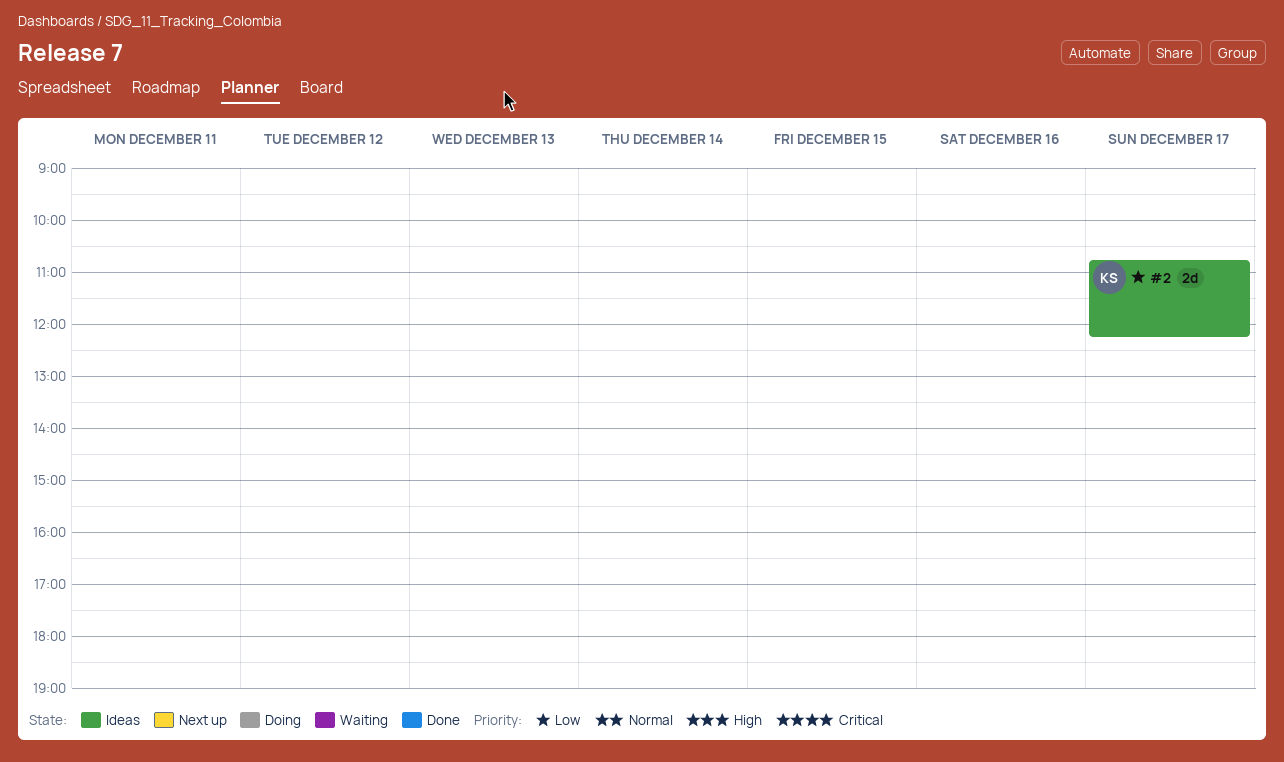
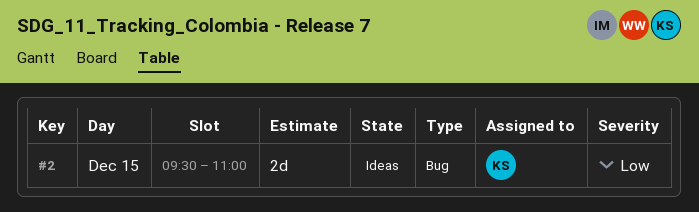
#2, day: Dec 17 -> Dec 15
#2, begins: 10:45 -> 09:30
#2, ends: 12:15 -> 11:00

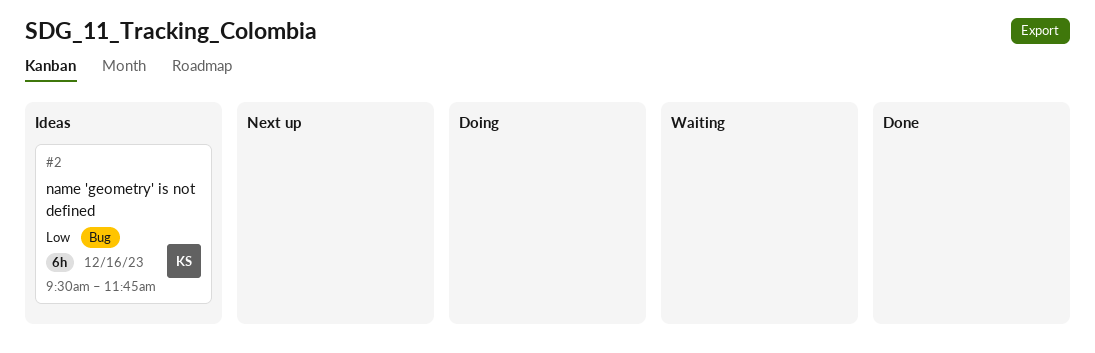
#2, estimate: 2d -> 6h
#2, day: Dec 15 -> Dec 16
#2, ends: 11:00 -> 11:45

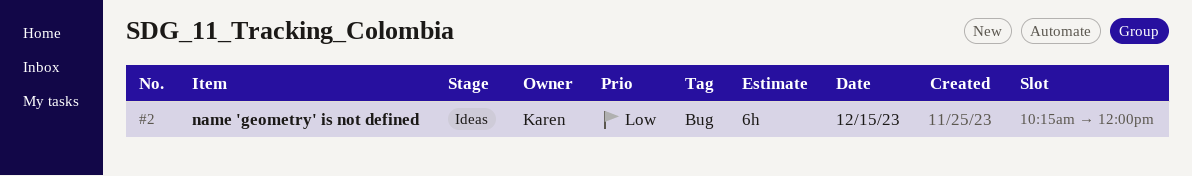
#2, day: Dec 16 -> Dec 15
#2, begins: 09:30 -> 10:15
#2, ends: 11:45 -> 12:00

